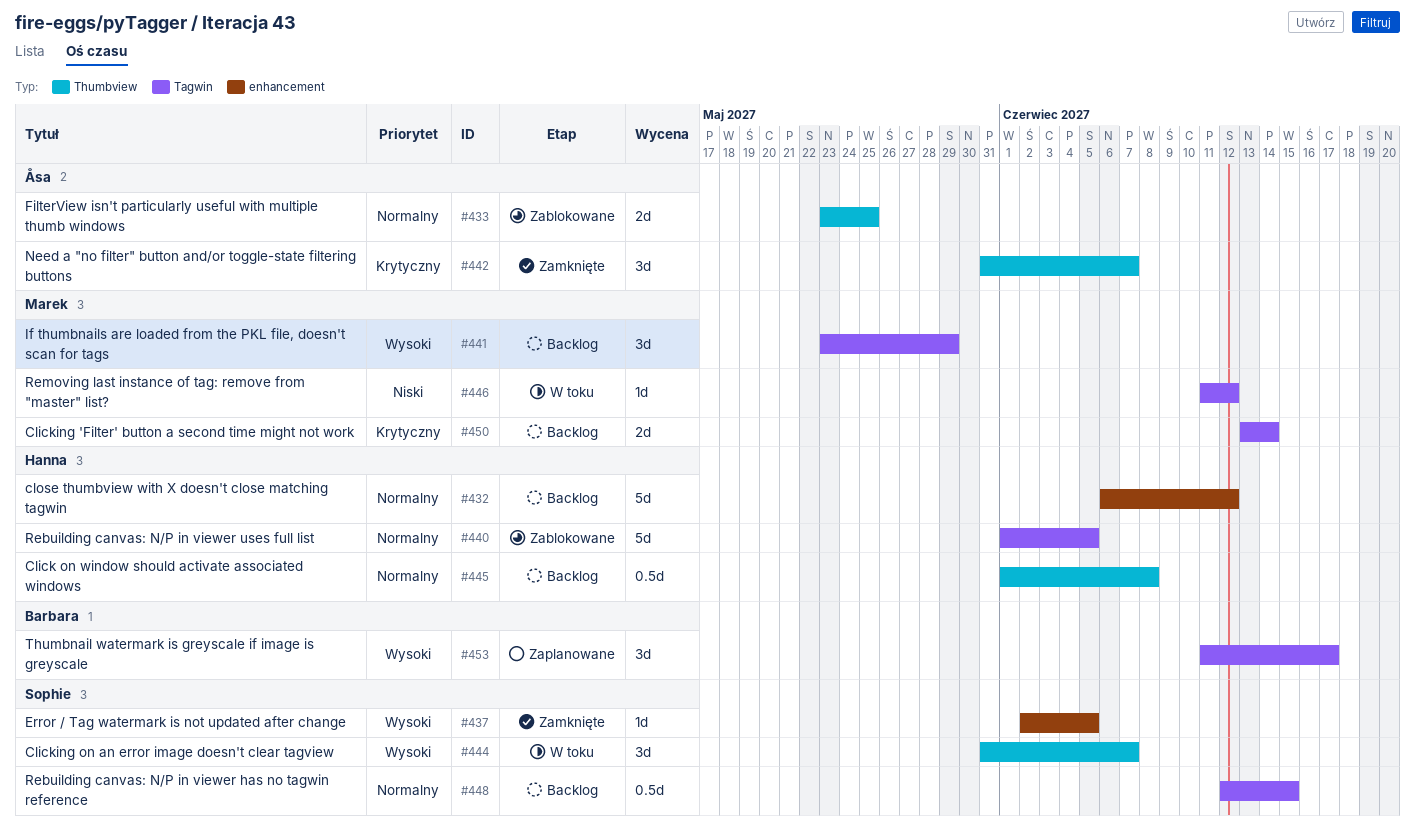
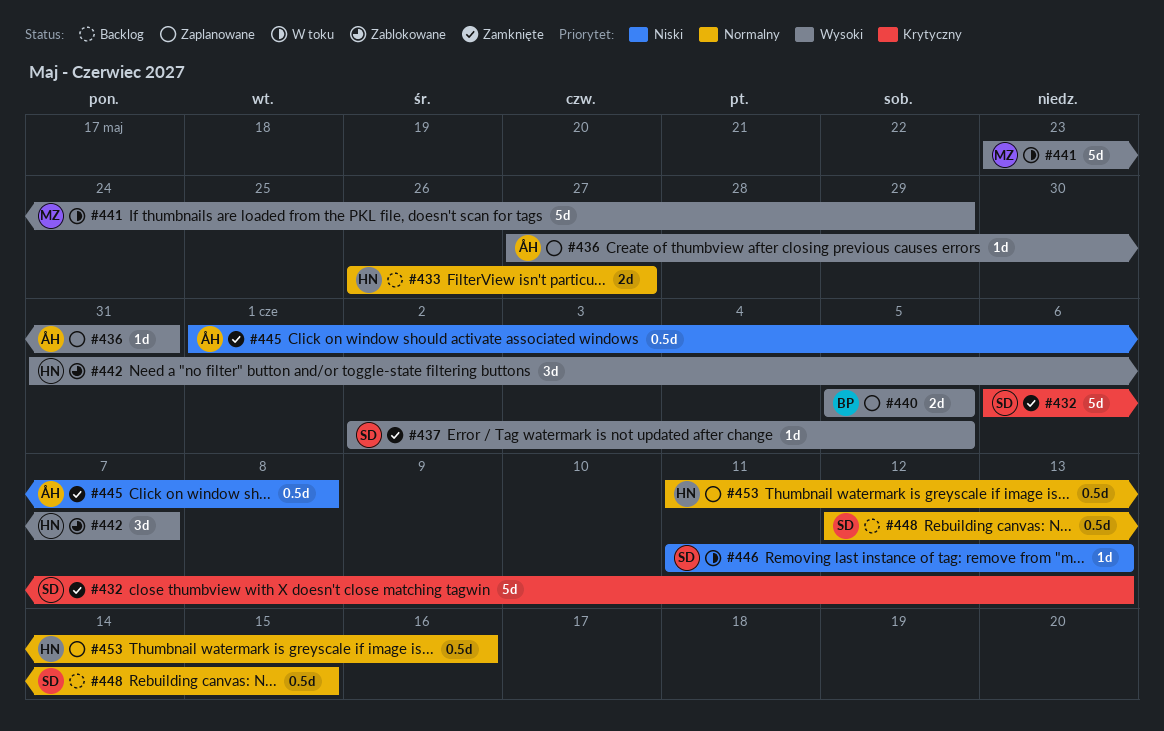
#432, status: Backlog -> Zamknięte
#432, owner: Hanna -> Sophie
#432, priority: Normalny -> Krytyczny
#432, due: Jun 12 -> Jun 13
#433, status: Zablokowane -> Backlog
#433, owner: Åsa -> Hanna
#433, start: May 23 -> May 26
#433, due: May 25 -> May 27
#436: none -> present
#440, status: Zablokowane -> Zaplanowane
#440, owner: Hanna -> Barbara
#440, priority: Normalny -> Wysoki
#440, estimate: 5d -> 2d
#440, start: Jun 1 -> Jun 5
#441, status: Backlog -> W toku
#441, estimate: 3d -> 5d
#442, status: Zamknięte -> Zablokowane
#442, owner: Åsa -> Hanna
#442, priority: Krytyczny -> Wysoki
#444: present -> none
#445, status: Backlog -> Zamknięte
#445, owner: Hanna -> Åsa
#445, priority: Normalny -> Niski
#446, owner: Marek -> Sophie
#446, due: Jun 12 -> Jun 13
#450: present -> none
#453, owner: Barbara -> Hanna
#453, priority: Wysoki -> Normalny
#453, estimate: 3d -> 0.5d
#453, due: Jun 17 -> Jun 16

